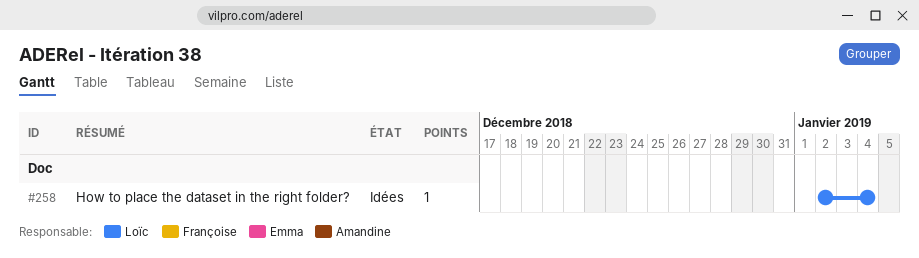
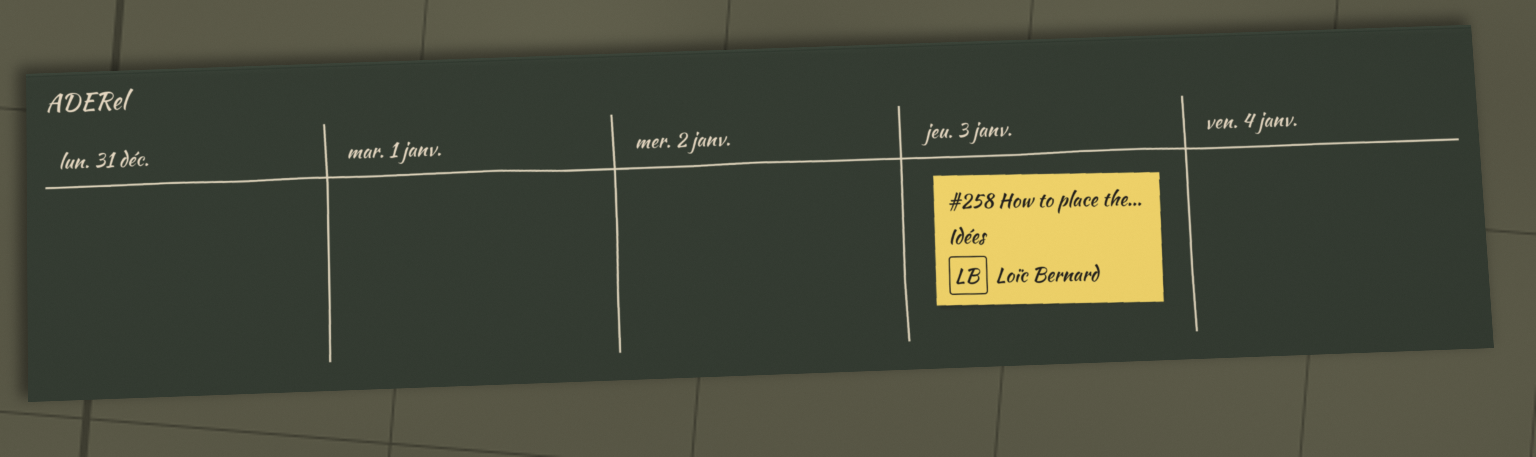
#258, due: Jan 4 -> Jan 3

